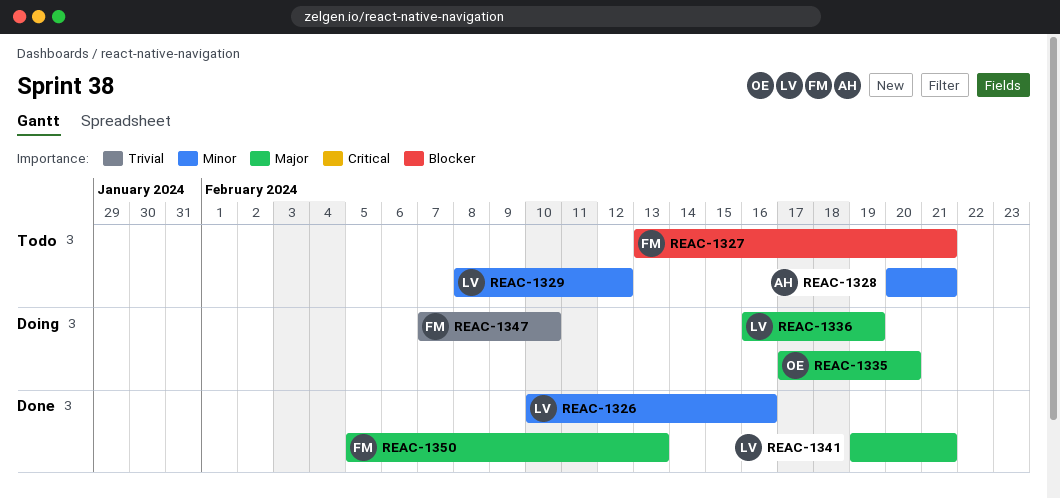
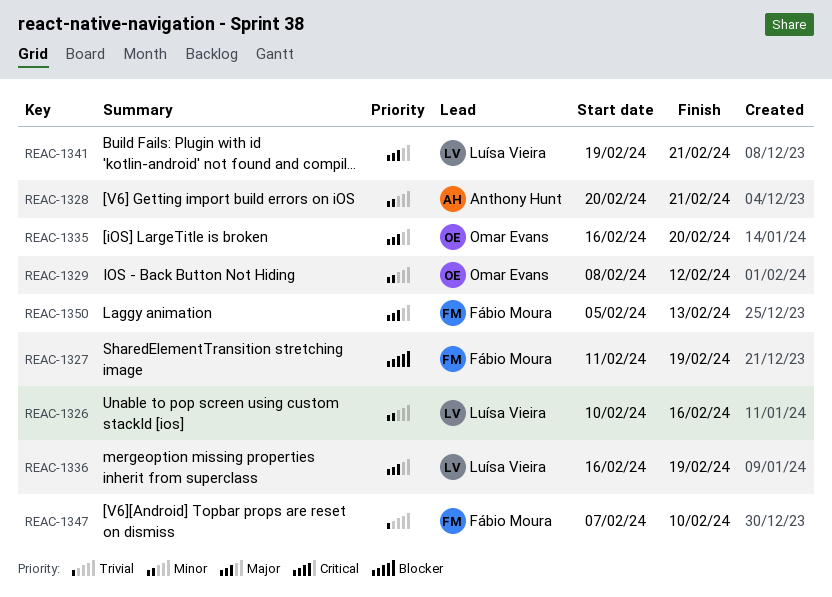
REAC-1327, start: Feb 13 -> Feb 11
REAC-1327, due: Feb 21 -> Feb 19
REAC-1329, owner: Luísa Vieira -> Omar Evans
REAC-1335, start: Feb 17 -> Feb 16

